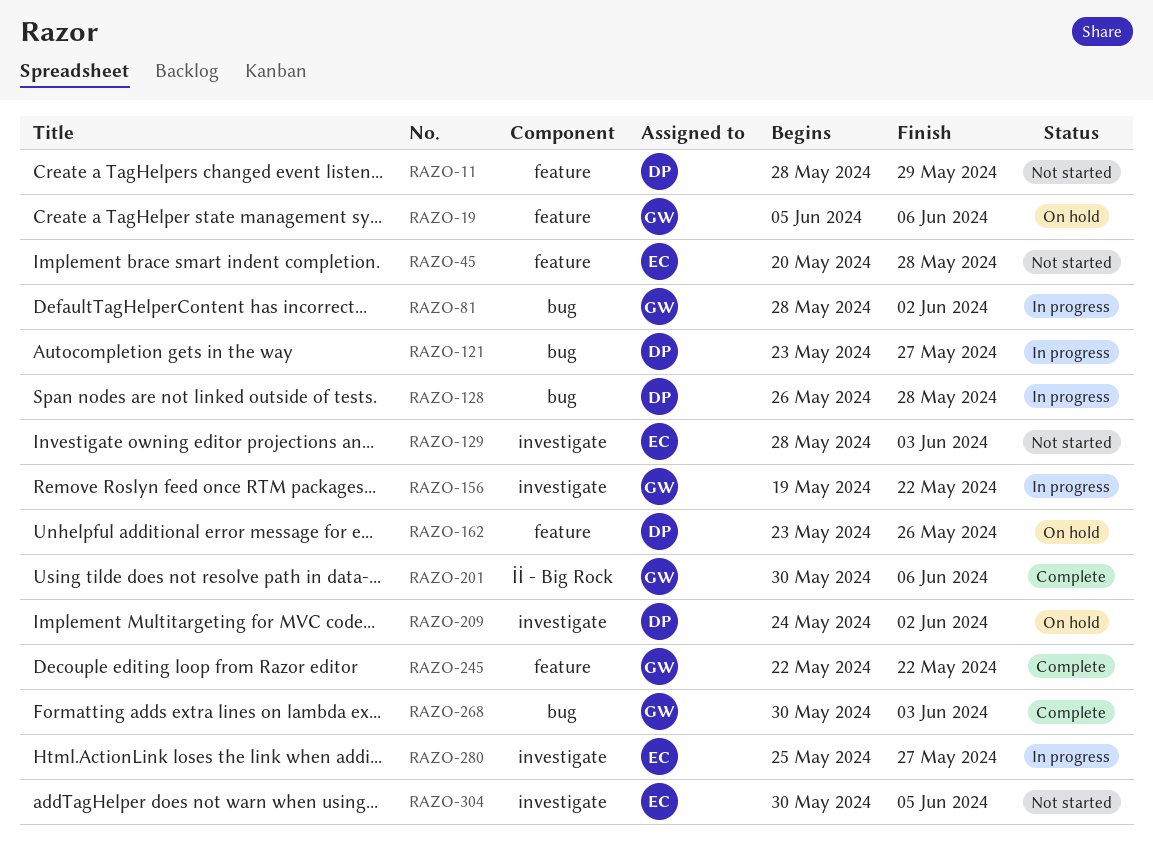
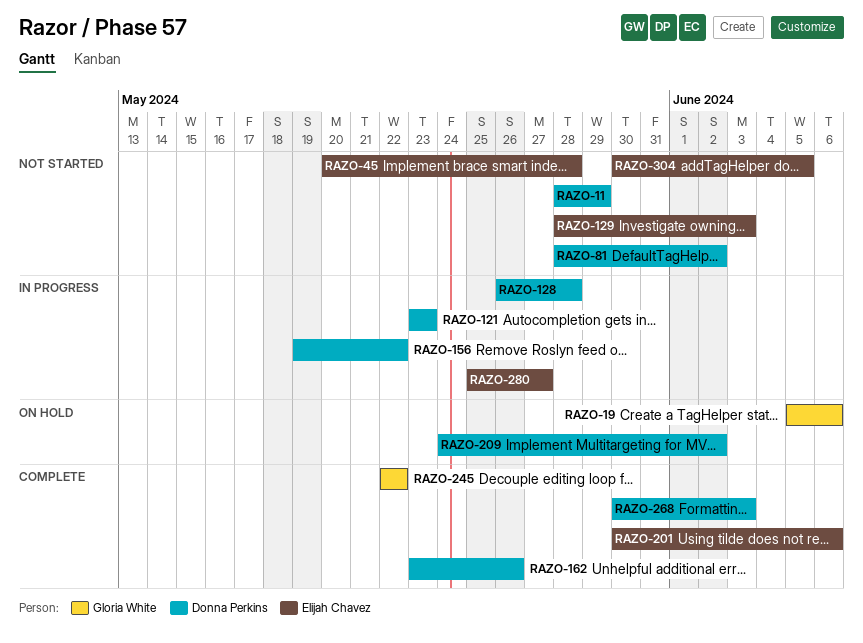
RAZO-81, status: In progress -> Not started
RAZO-81, owner: Gloria White -> Donna Perkins
RAZO-121, due: May 27 -> May 23
RAZO-156, owner: Gloria White -> Donna Perkins
RAZO-162, status: On hold -> Complete
RAZO-201, owner: Gloria White -> Elijah Chavez
RAZO-268, owner: Gloria White -> Donna Perkins

